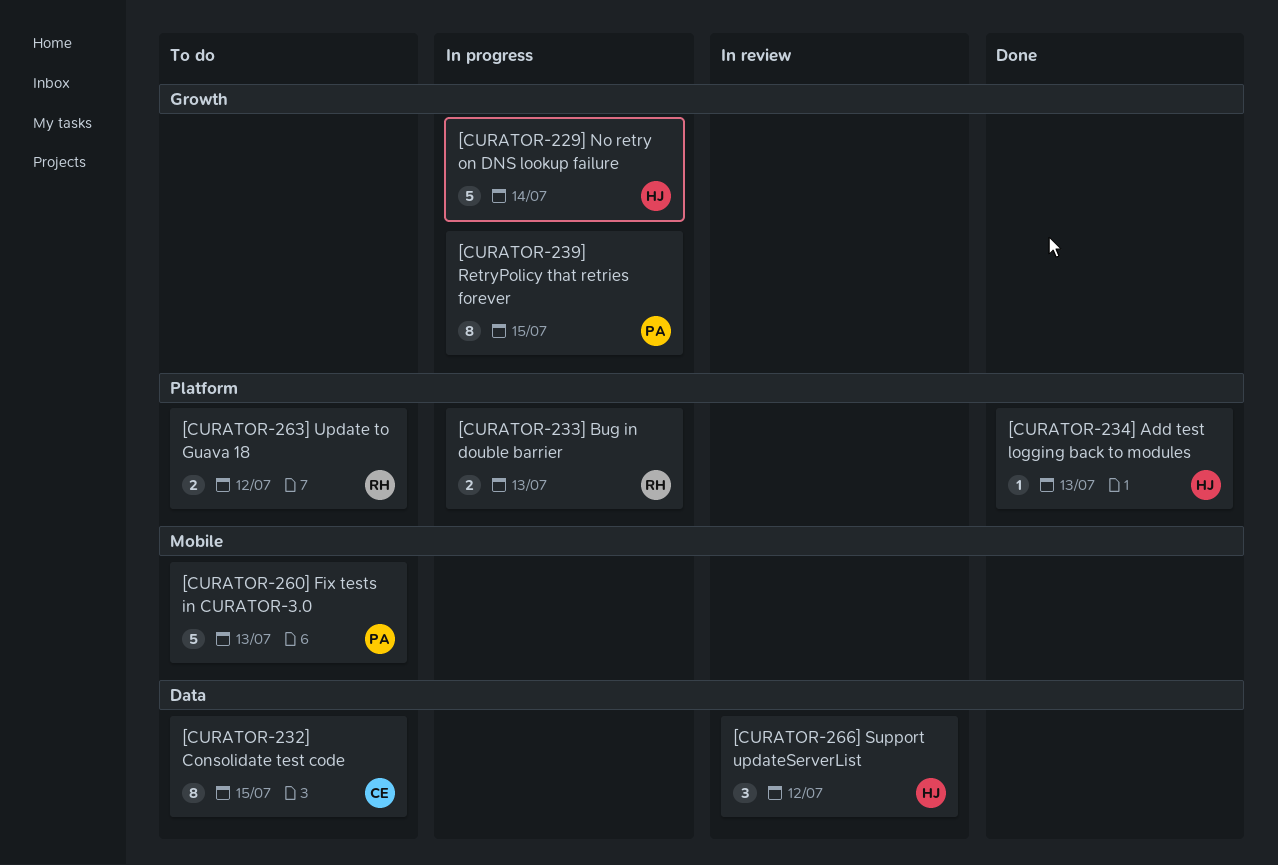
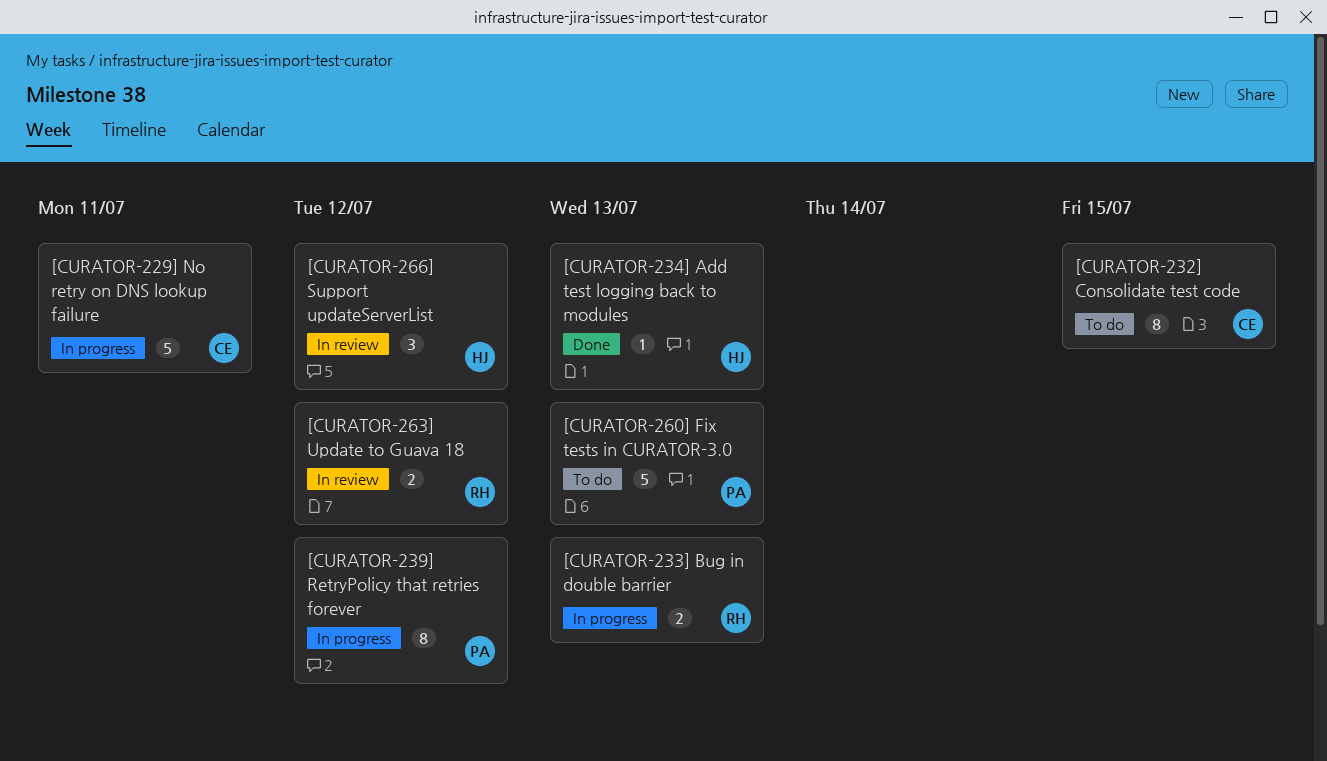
[CURATOR-229] No retry on DNS lookup failure, owner: HJ -> CE
[CURATOR-229] No retry on DNS lookup failure, due: Jul 14 -> Jul 11
[CURATOR-239] RetryPolicy that retries forever, due: Jul 15 -> Jul 12
[CURATOR-263] Update to Guava 18, status: To do -> In review

